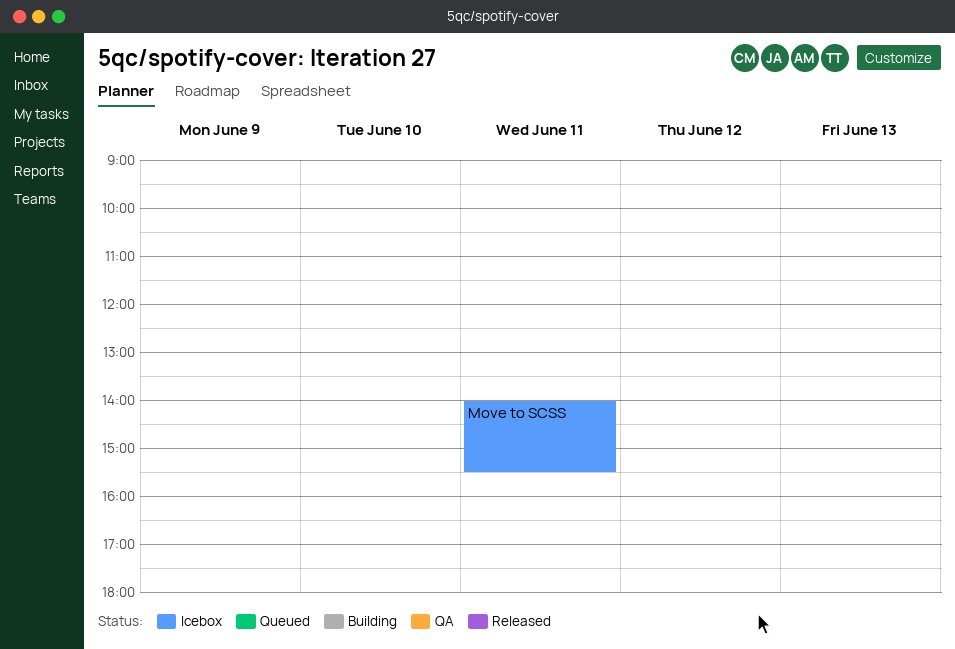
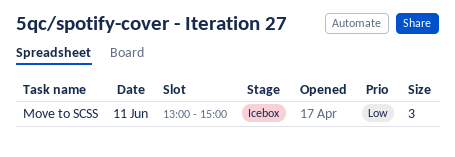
Move to SCSS, begins: 14:00 -> 13:00
Move to SCSS, ends: 15:30 -> 15:00

